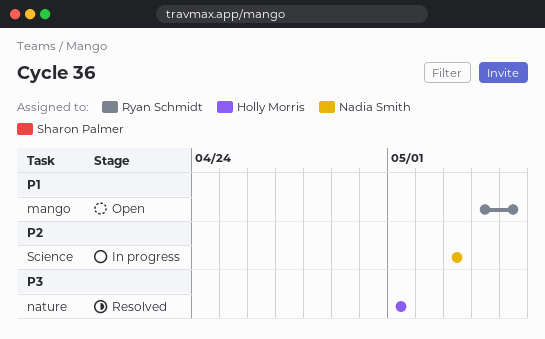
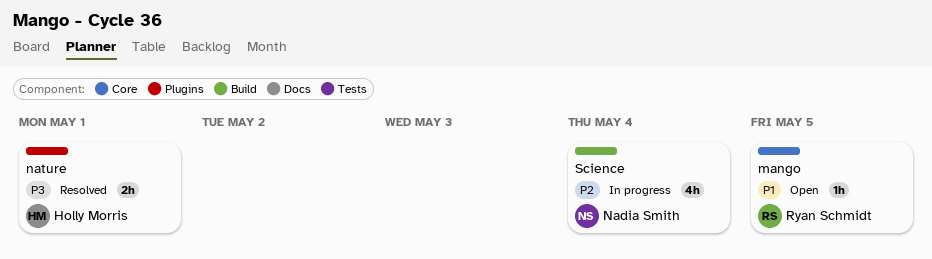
Science, due: May 3 -> May 4

